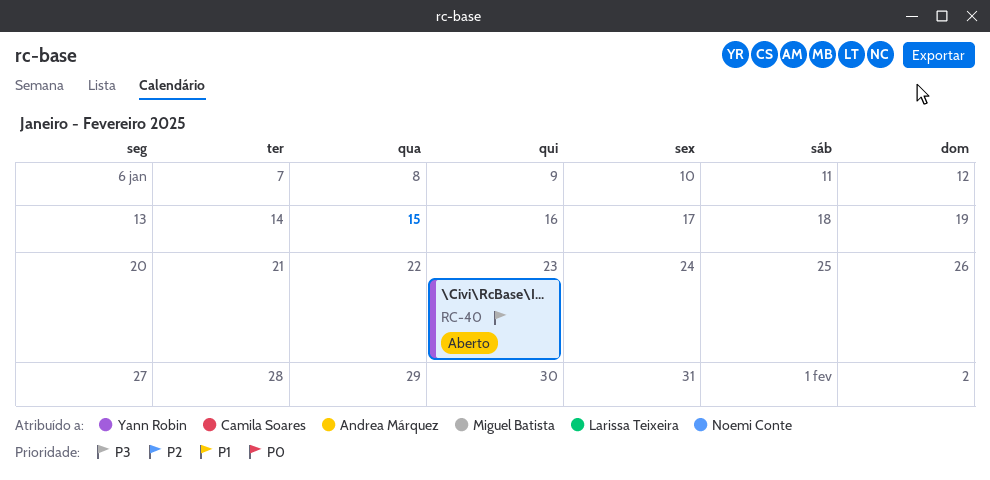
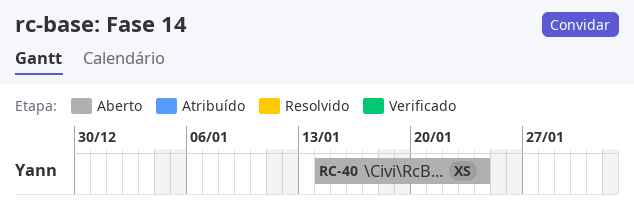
RC-40, due: Jan 23 -> Jan 24

